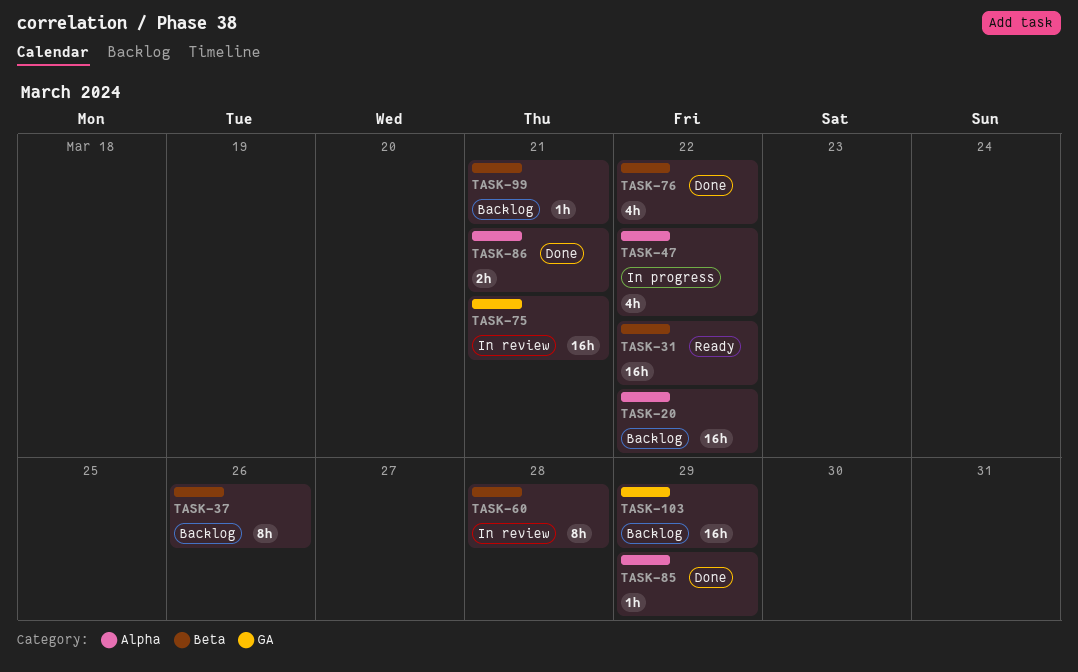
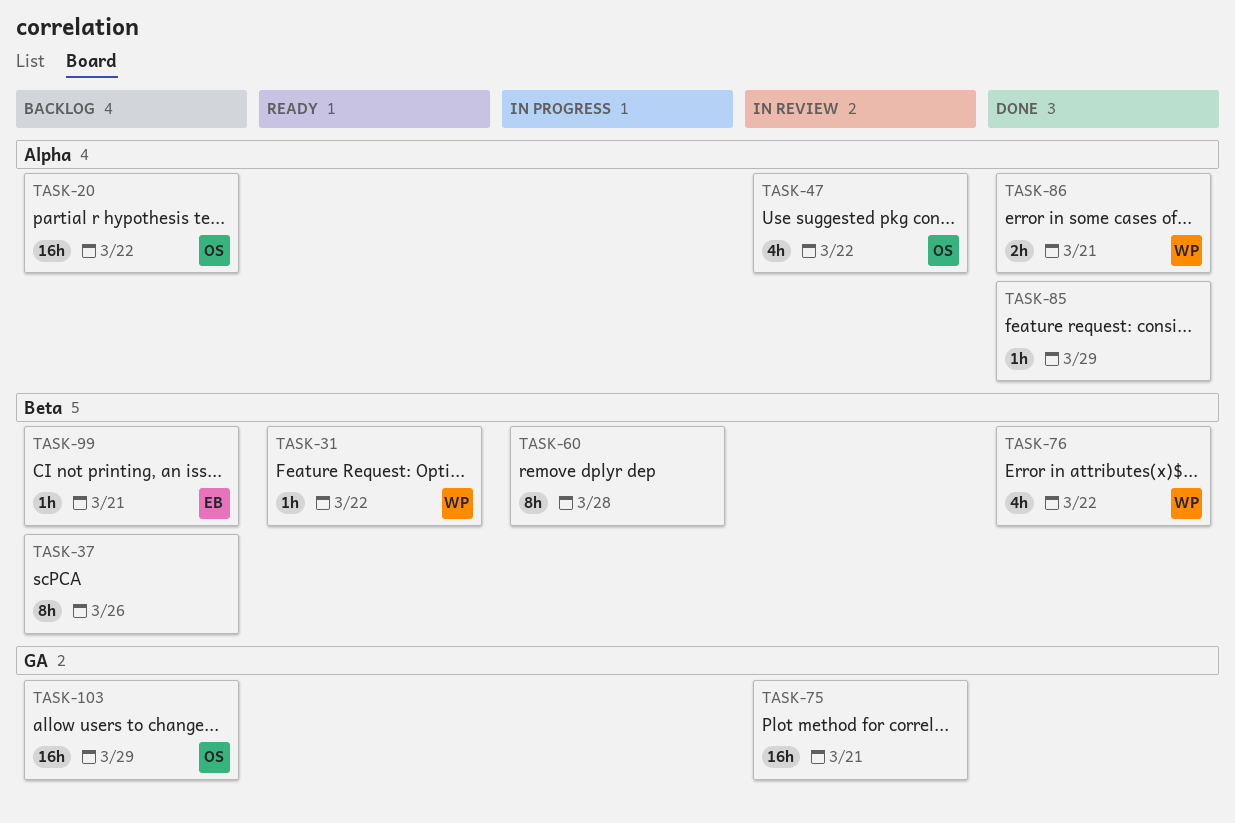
TASK-31, estimate: 16h -> 1h
TASK-47, status: In progress -> In review
TASK-60, status: In review -> In progress

